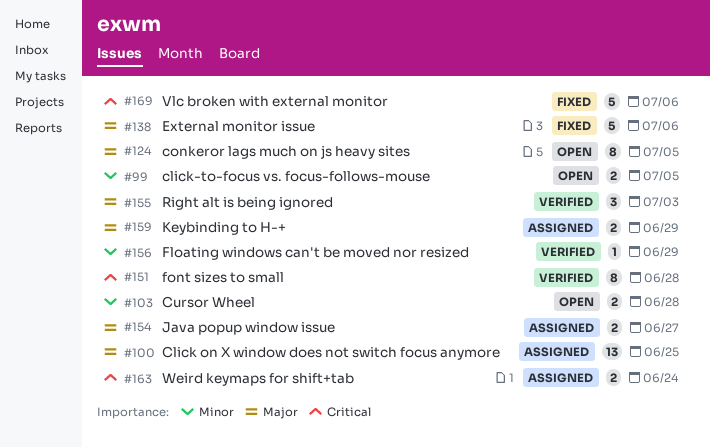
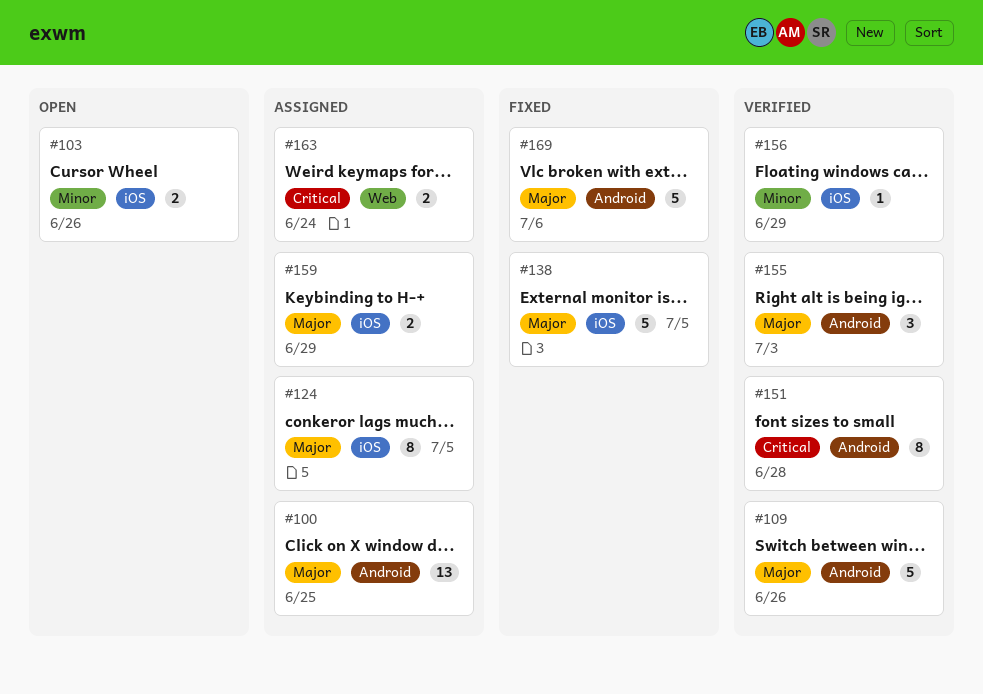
#99: present -> none
#103, due: Jun 28 -> Jun 26
#109: none -> present
#124, status: Open -> Assigned
#138, due: Jul 6 -> Jul 5
#154: present -> none
#169, priority: Critical -> Major

